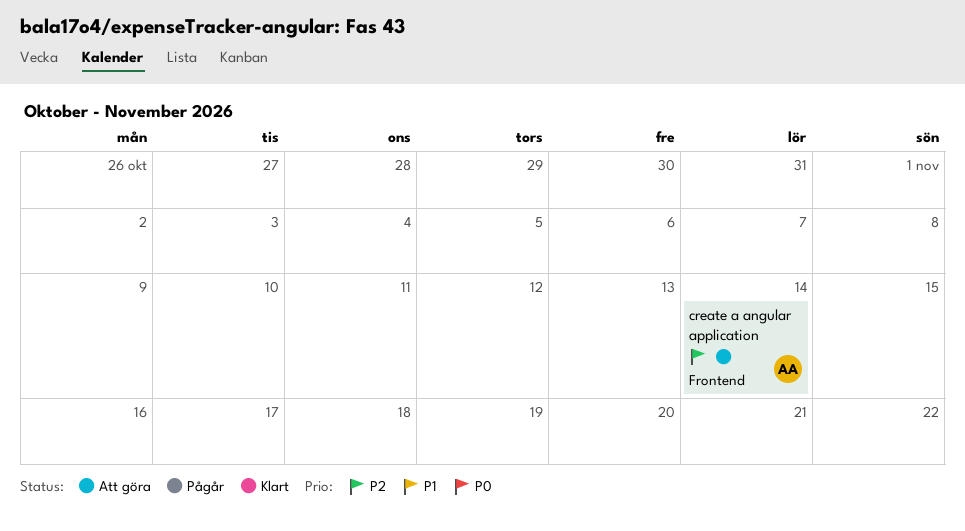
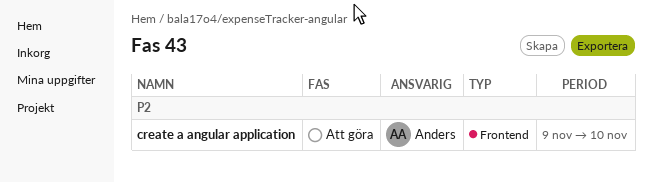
create a angular application, due: Nov 14 -> Nov 10

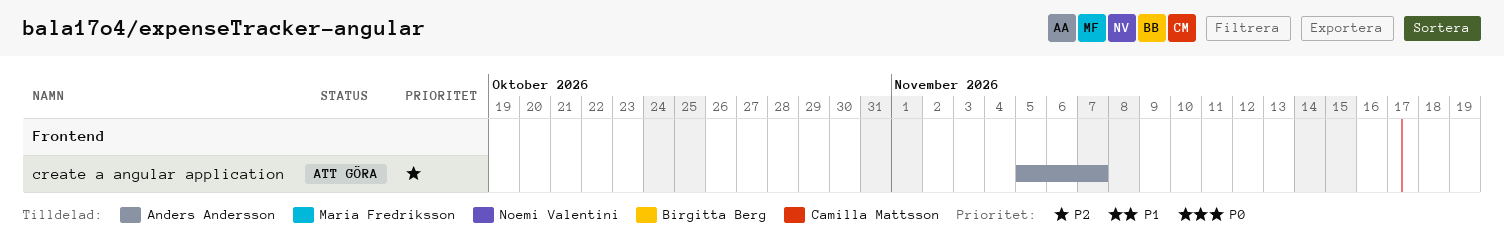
create a angular application, start: Nov 9 -> Nov 5
create a angular application, due: Nov 10 -> Nov 7

